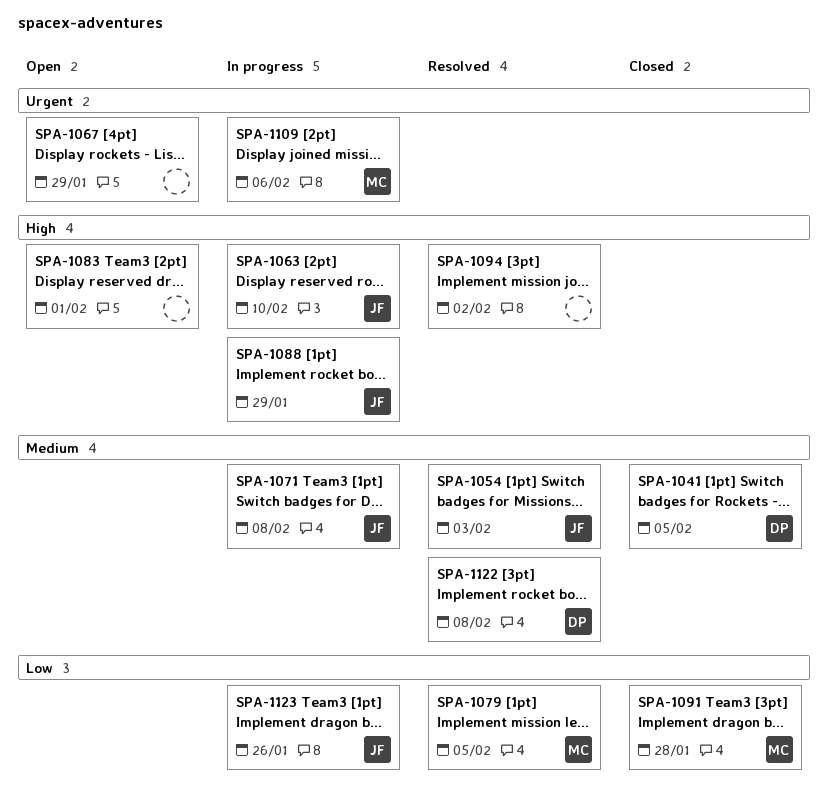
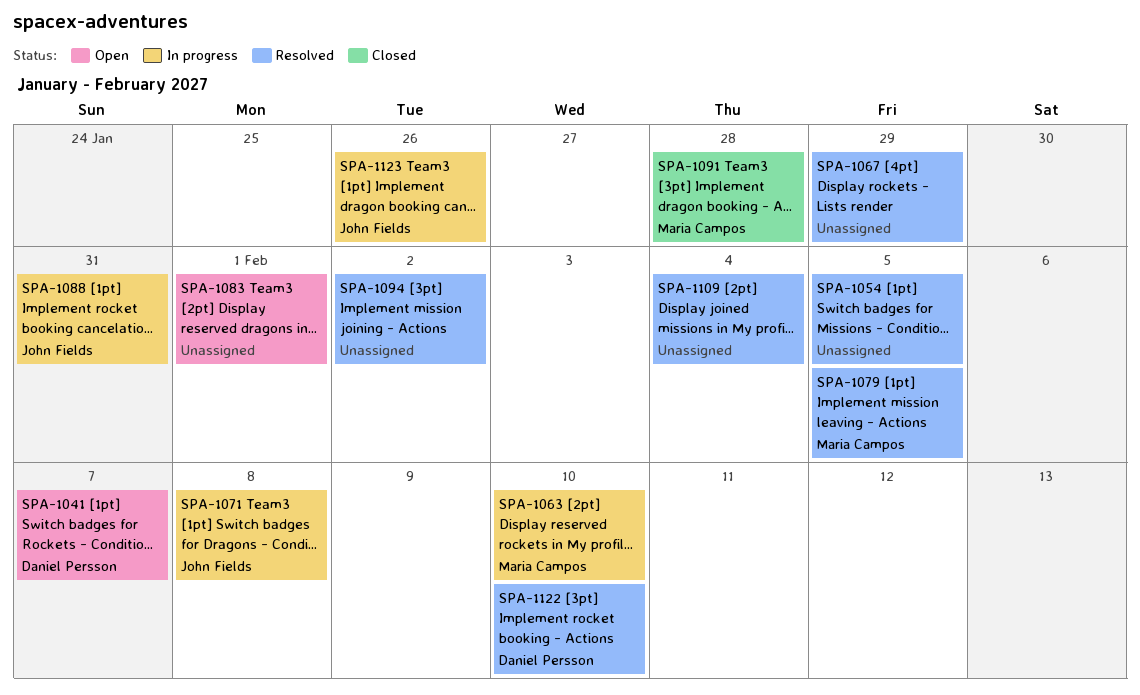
SPA-1041, status: Closed -> Open
SPA-1041, due: Feb 5 -> Feb 7
SPA-1054, owner: John Fields -> none
SPA-1054, due: Feb 3 -> Feb 5
SPA-1063, owner: John Fields -> Maria Campos
SPA-1067, status: Open -> Resolved
SPA-1088, due: Jan 29 -> Jan 31
SPA-1109, status: In progress -> Resolved
SPA-1109, owner: Maria Campos -> none
SPA-1109, due: Feb 6 -> Feb 4
SPA-1122, due: Feb 8 -> Feb 10

